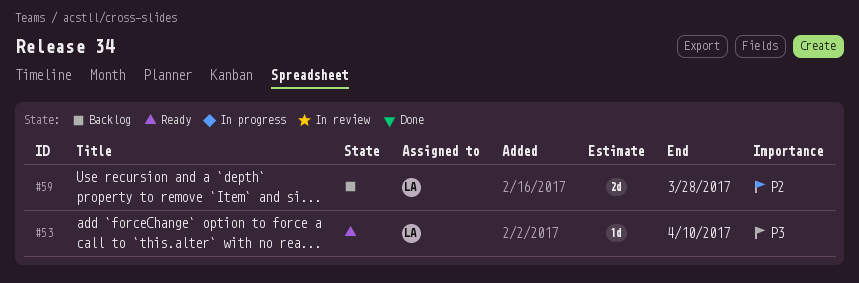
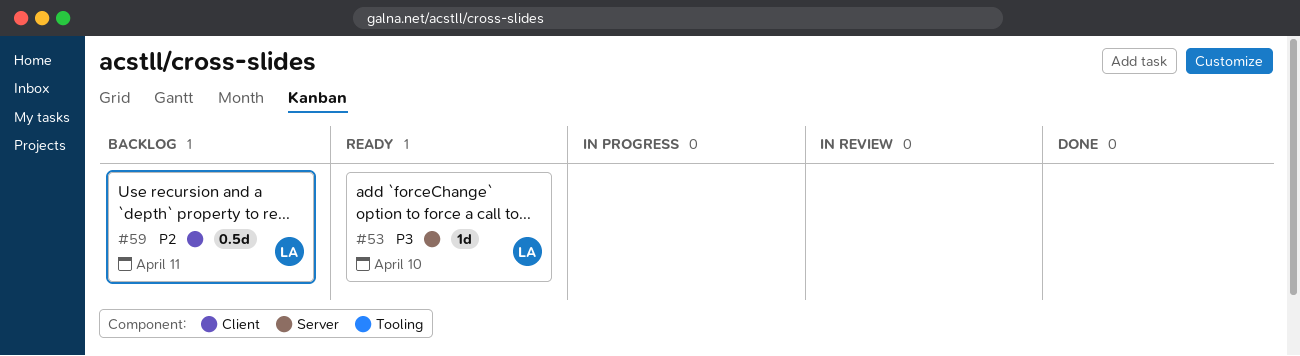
#59, estimate: 2d -> 0.5d
#59, due: Mar 28 -> Apr 11

